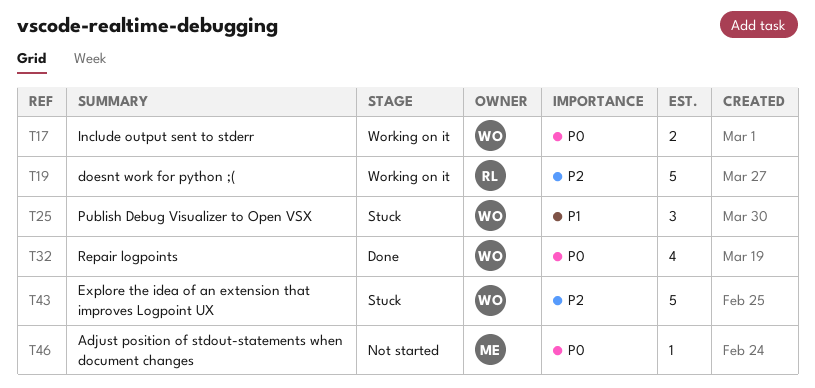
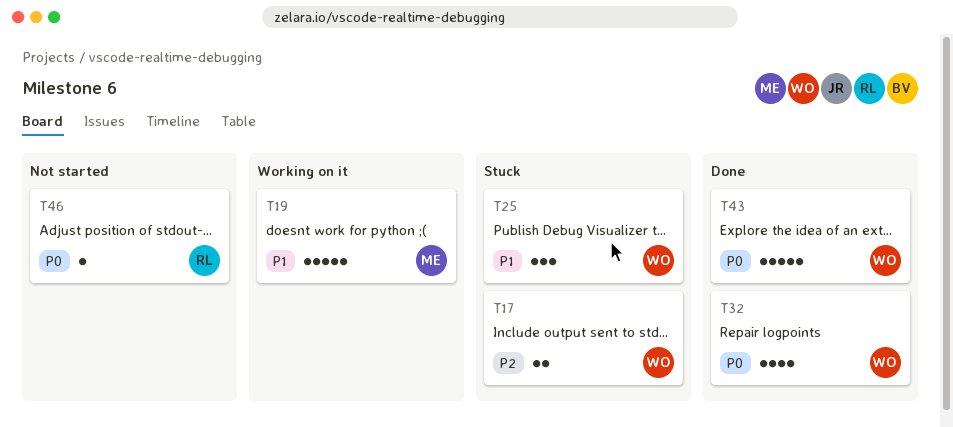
T17, status: Working on it -> Stuck
T17, priority: P0 -> P2
T19, owner: RL -> ME
T19, priority: P2 -> P1
T43, status: Stuck -> Done
T43, priority: P2 -> P0
T46, owner: ME -> RL

